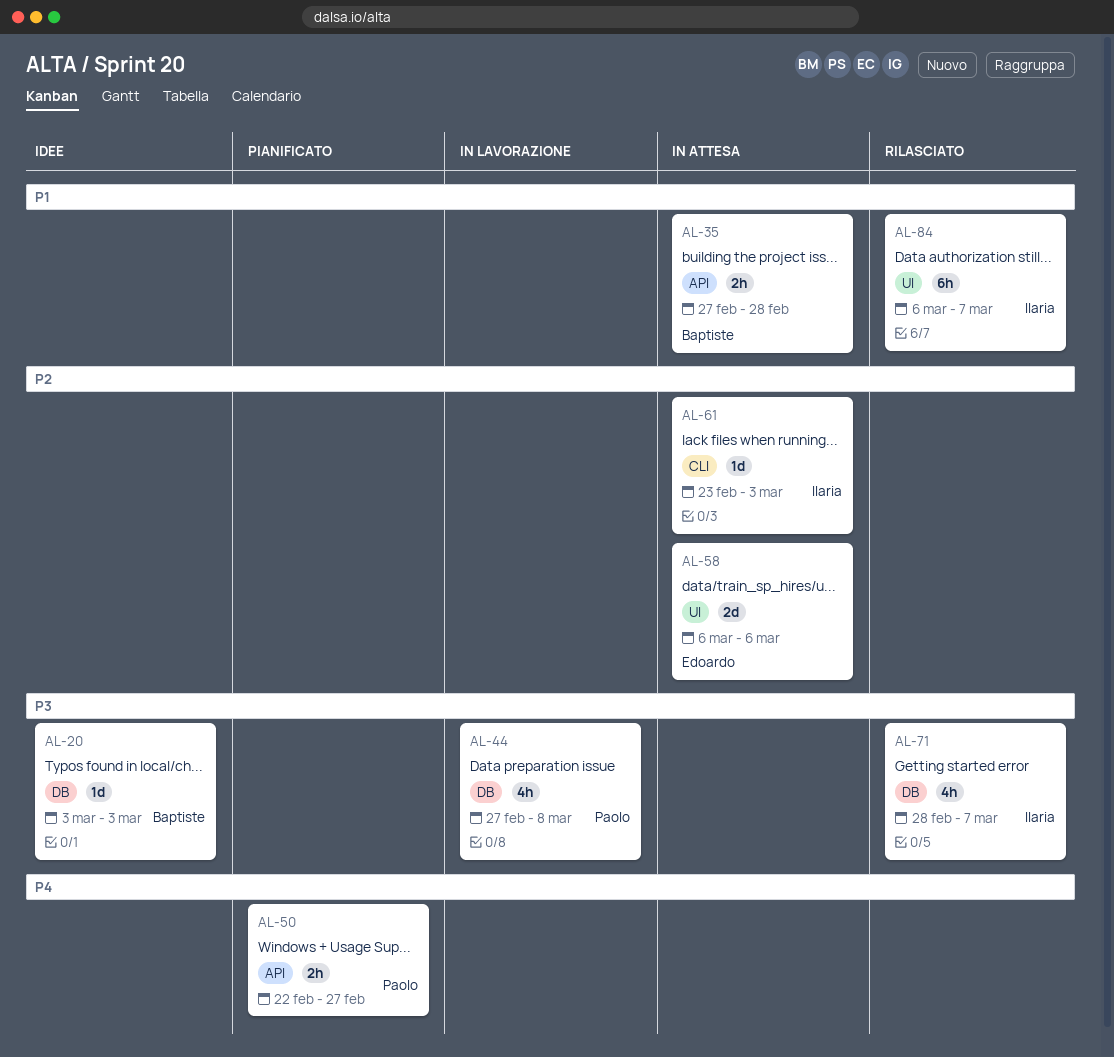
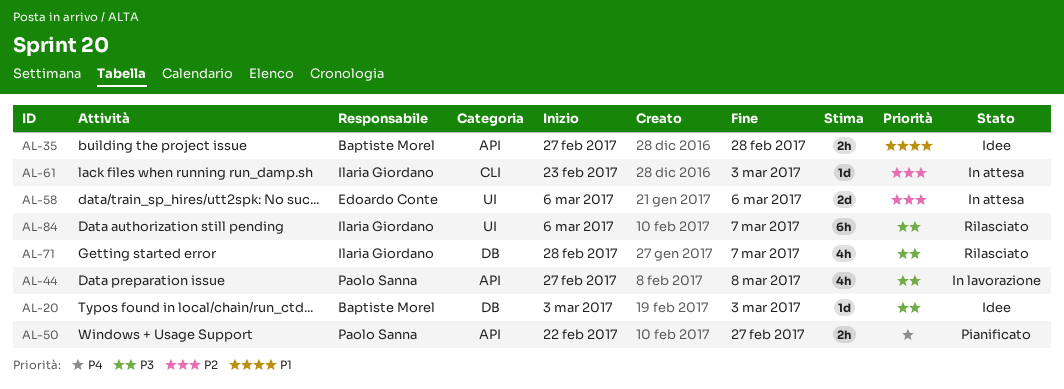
AL-35, status: In attesa -> Idee
AL-44, label: DB -> API
AL-84, priority: P1 -> P3

